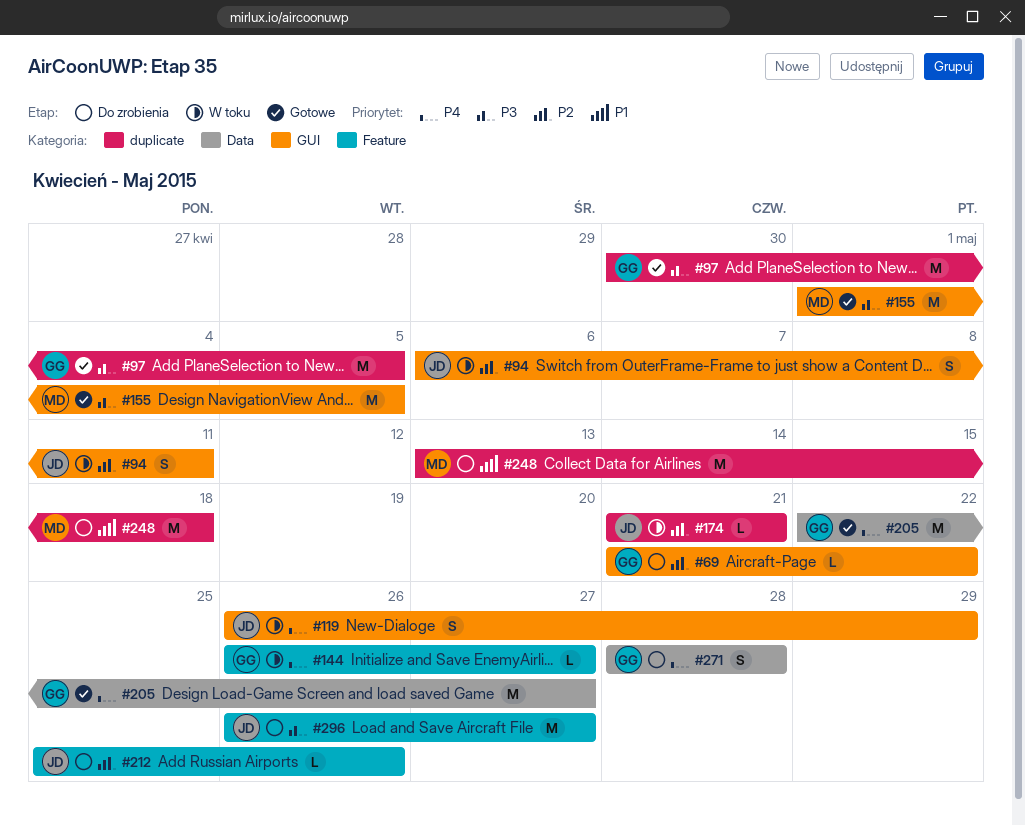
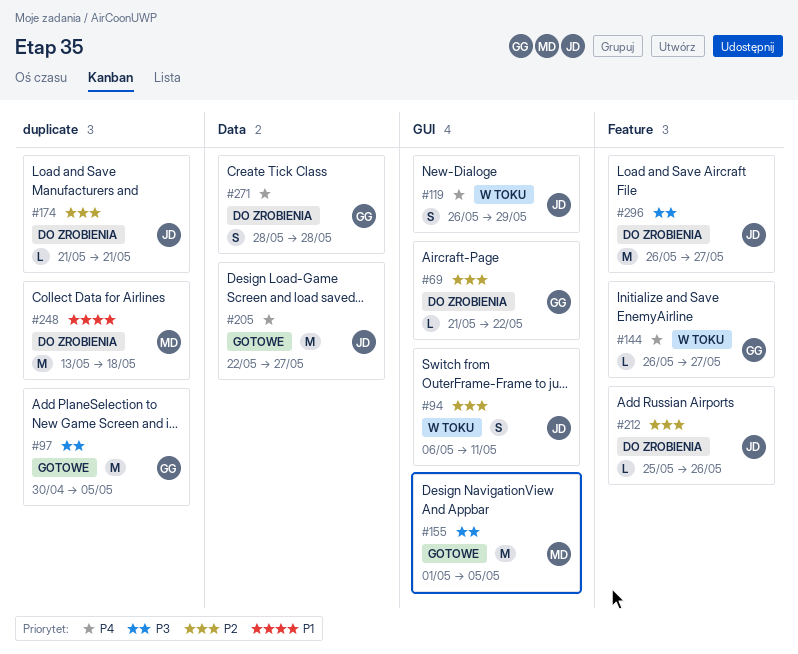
#174, status: W toku -> Do zrobienia
#205, owner: GG -> JD

